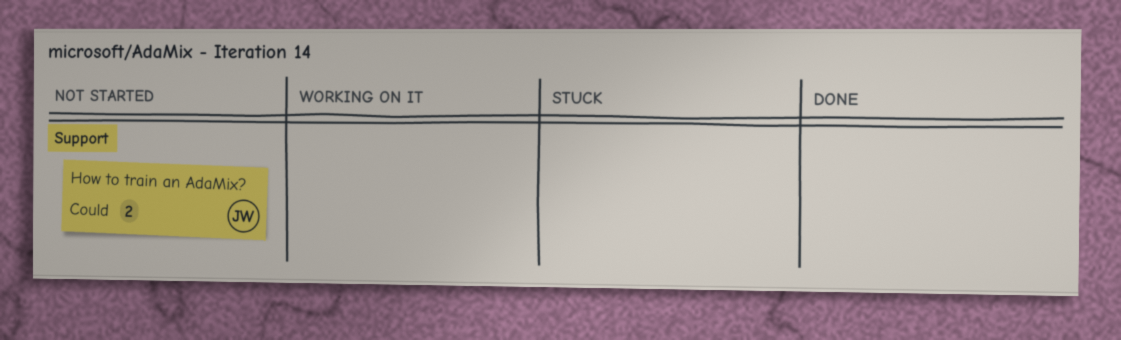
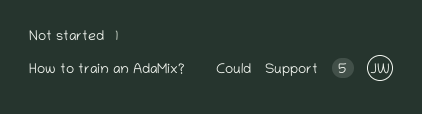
How to train an AdaMix?, estimate: 2 -> 5

